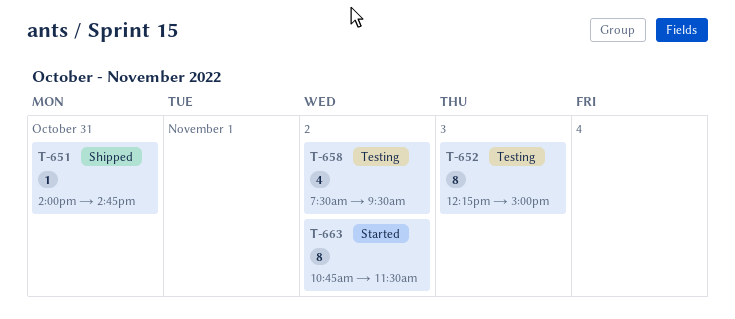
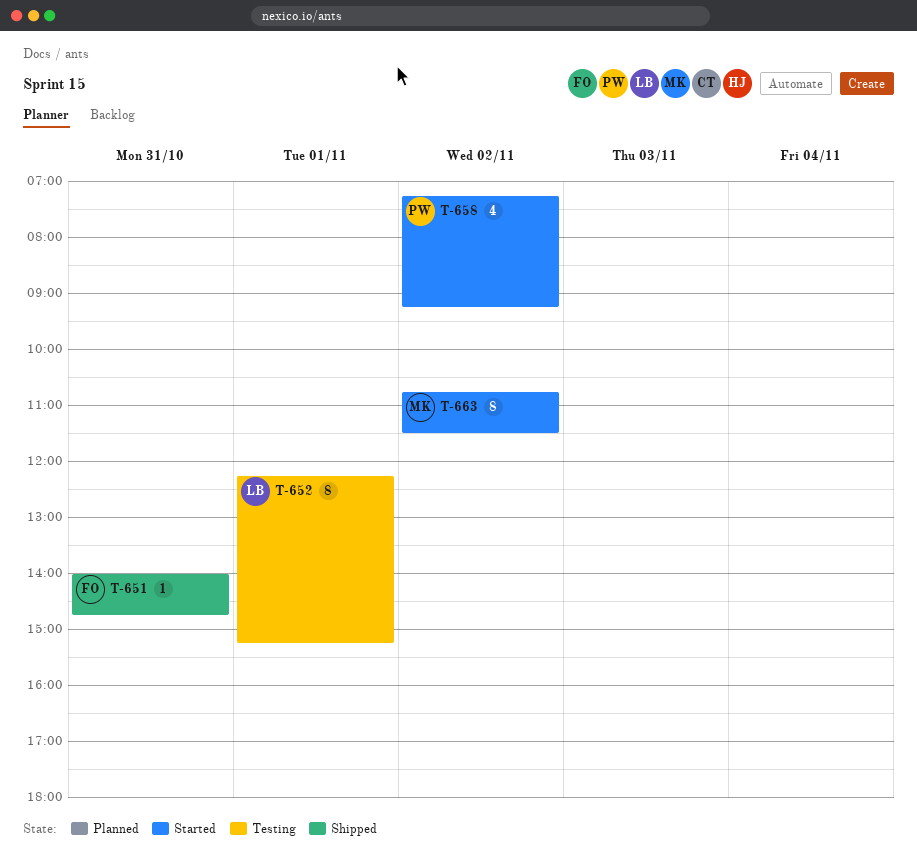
T-652, day: Nov 3 -> Nov 1
T-652, ends: 15:00 -> 15:15
T-658, status: Testing -> Started
T-658, begins: 07:30 -> 07:15
T-658, ends: 09:30 -> 09:15

